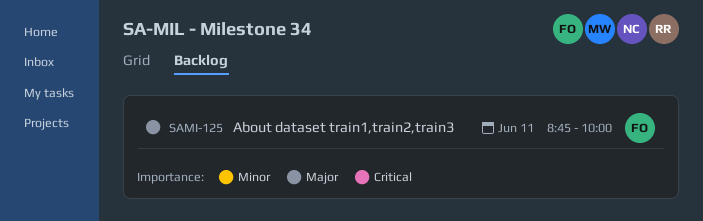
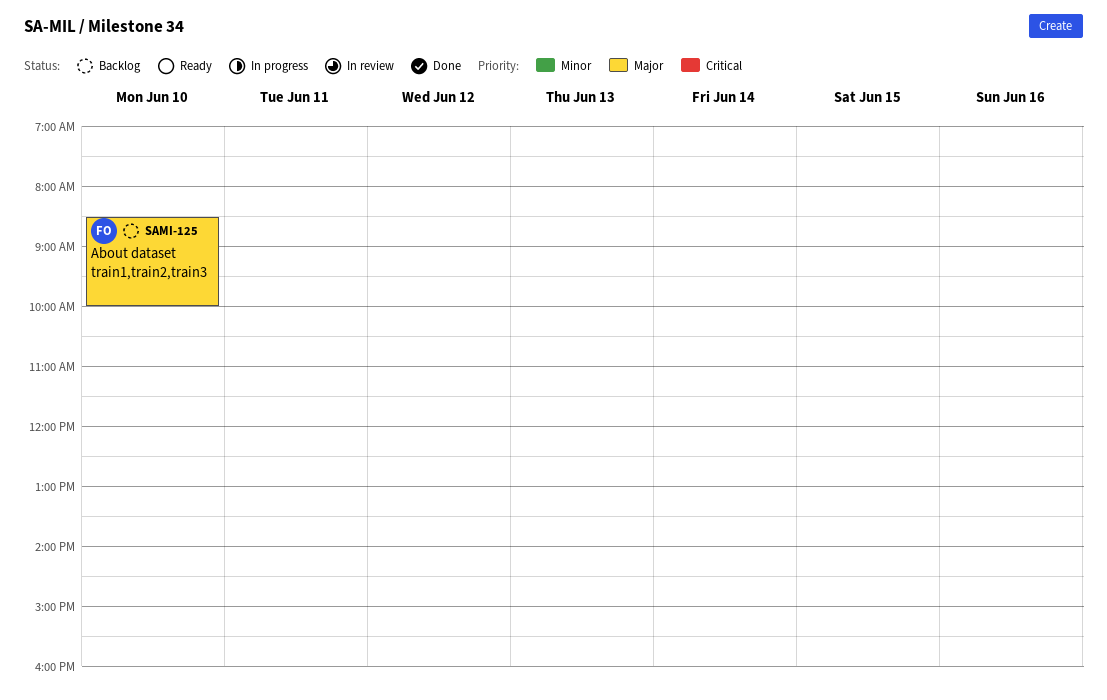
SAMI-125, day: Jun 11 -> Jun 10
SAMI-125, begins: 08:45 -> 08:30

